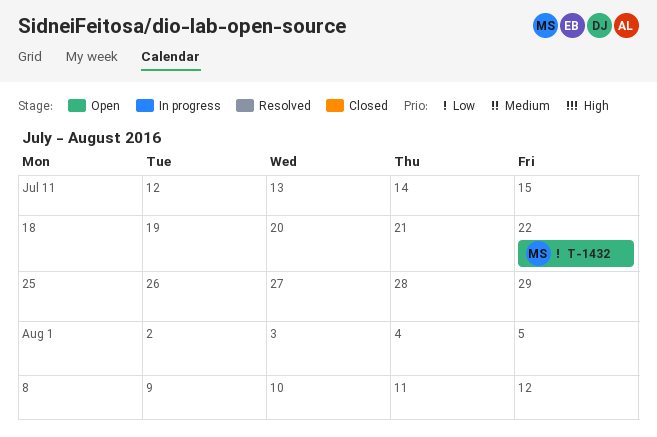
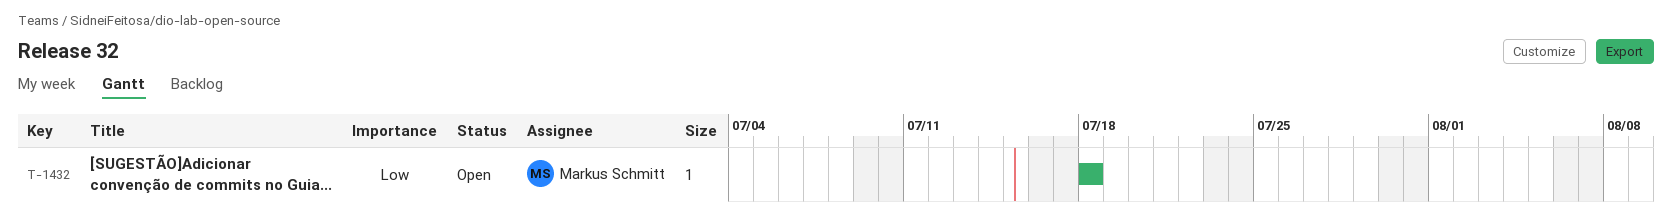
T-1432, start: Jul 22 -> Jul 18
T-1432, due: Jul 22 -> Jul 18

